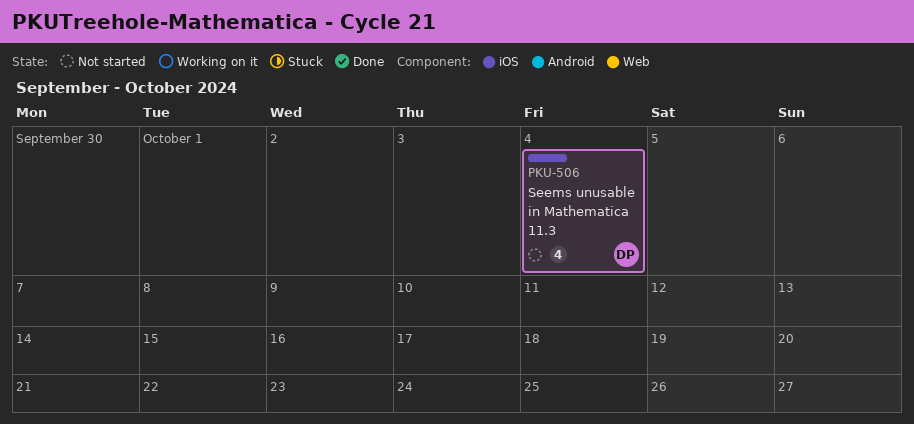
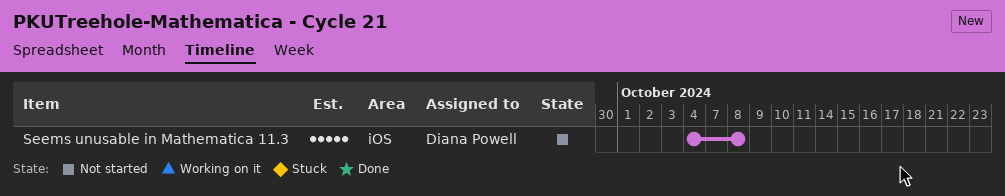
Seems unusable in Mathematica 11.3, estimate: 4 -> 5
Seems unusable in Mathematica 11.3, due: Oct 4 -> Oct 8

